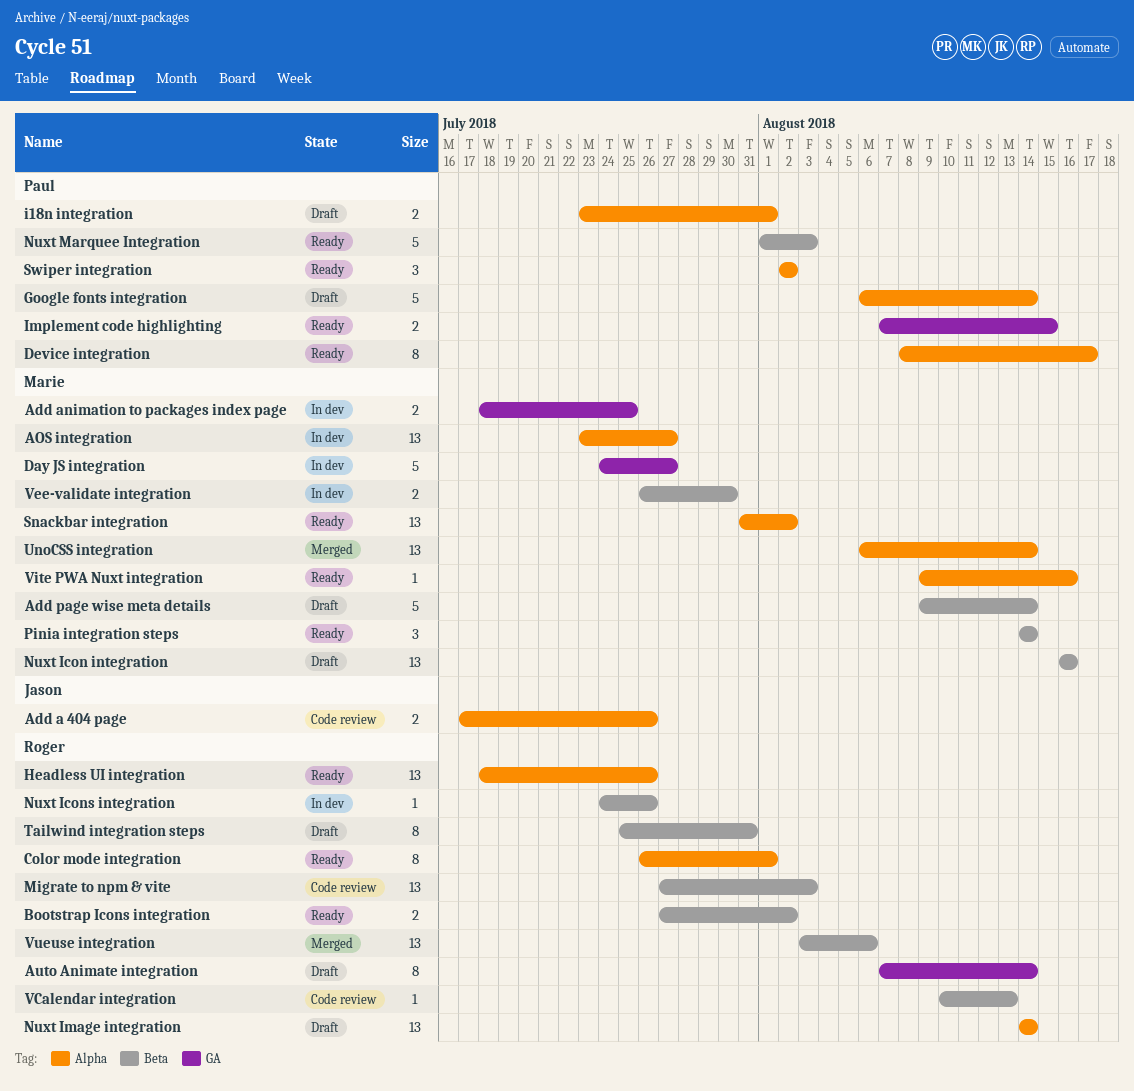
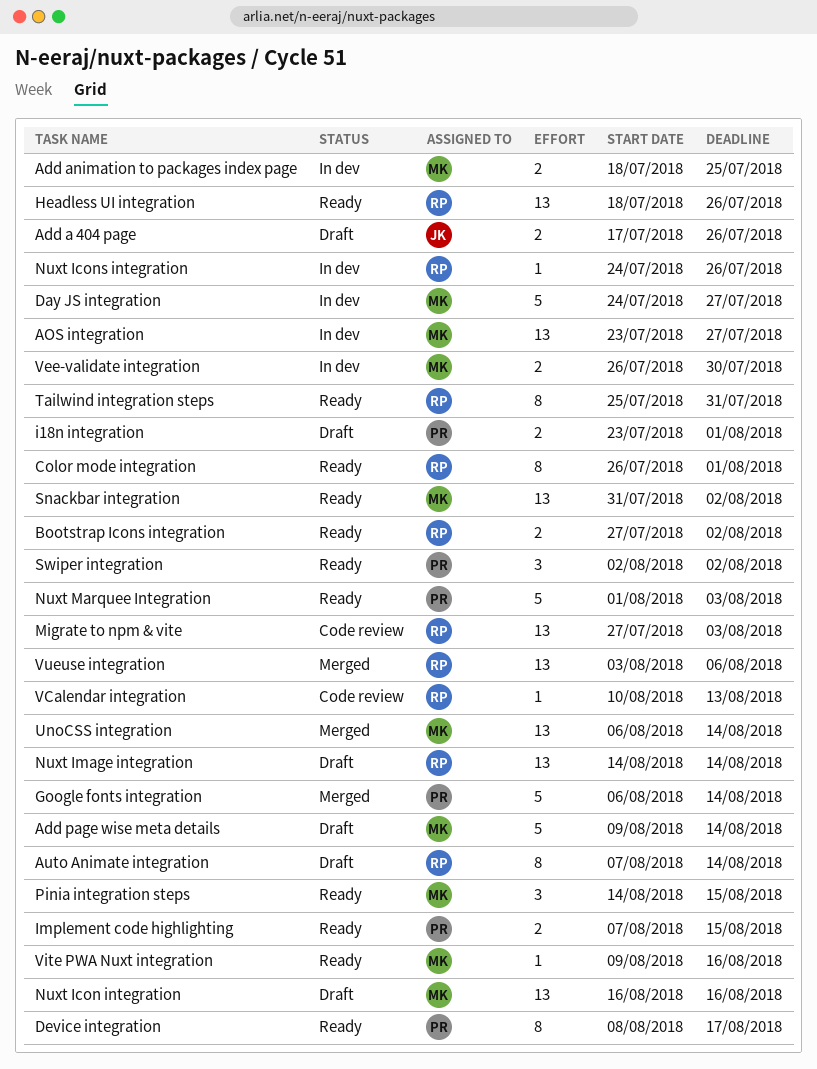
Add a 404 page, status: Code review -> Draft
Google fonts integration, status: Draft -> Merged
Pinia integration steps, due: Aug 14 -> Aug 15
Tailwind integration steps, status: Draft -> Ready

